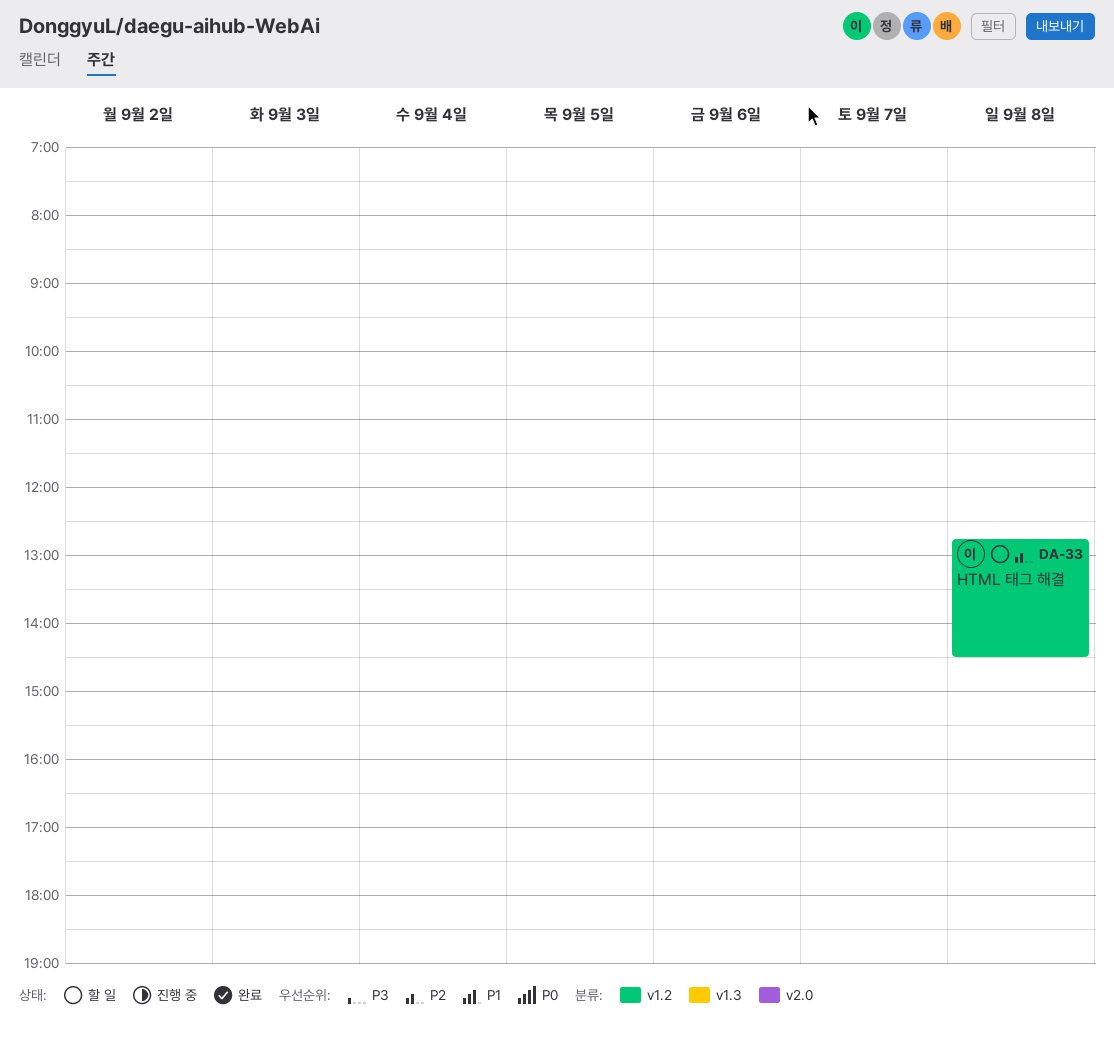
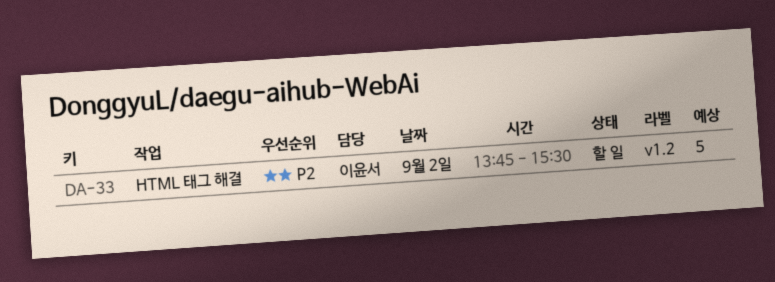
DA-33, day: Sep 8 -> Sep 2
DA-33, begins: 12:45 -> 13:45
DA-33, ends: 14:30 -> 15:30

